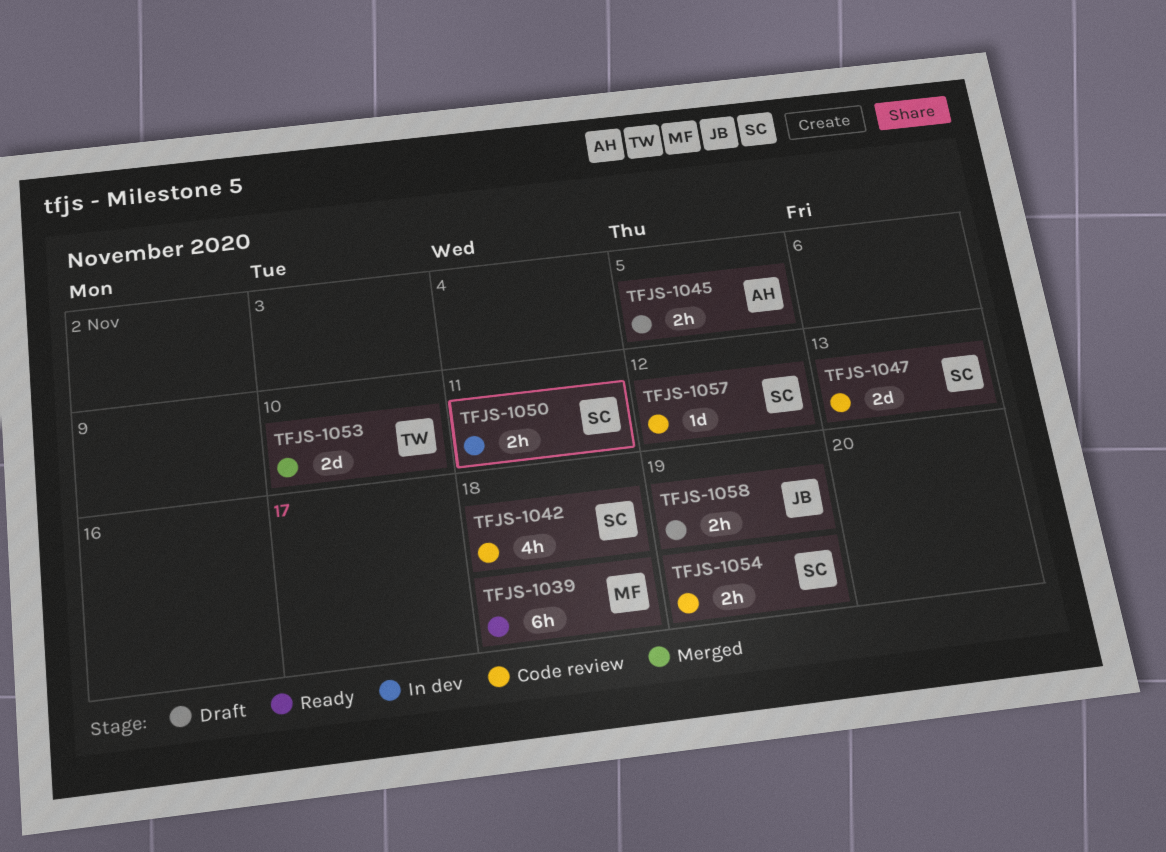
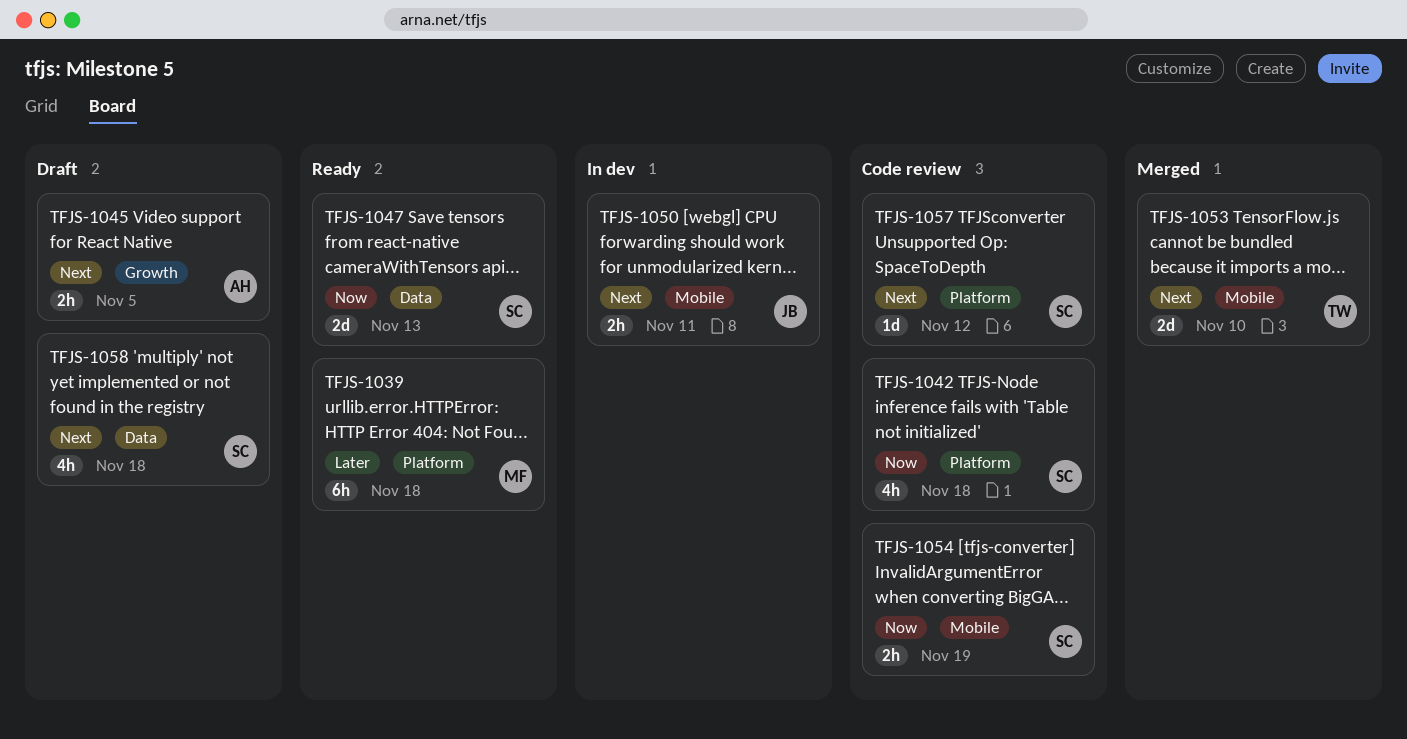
TFJS-1047, status: Code review -> Ready
TFJS-1050, owner: SC -> JB
TFJS-1058, owner: JB -> SC
TFJS-1058, estimate: 2h -> 4h
TFJS-1058, due: Nov 19 -> Nov 18

